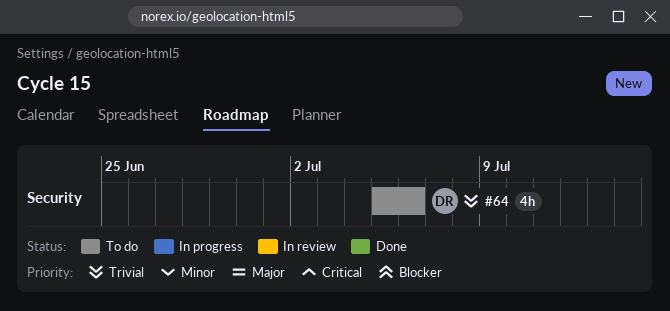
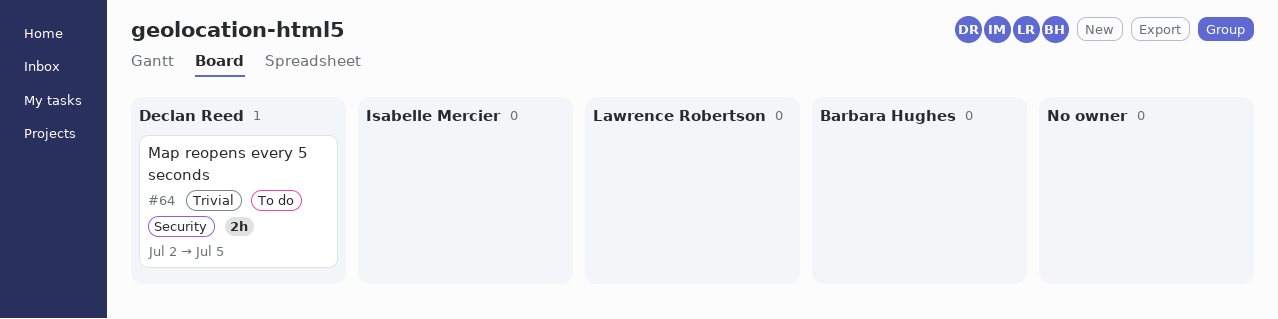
#64, estimate: 4h -> 2h
#64, start: Jul 5 -> Jul 2
#64, due: Jul 6 -> Jul 5

